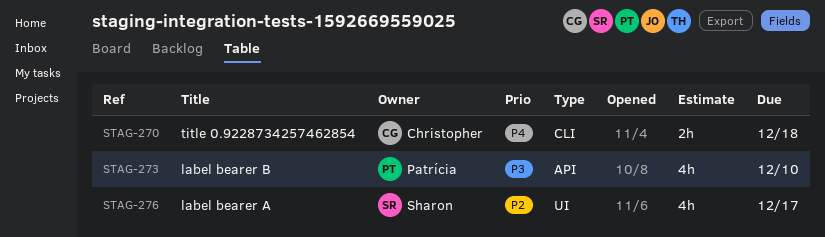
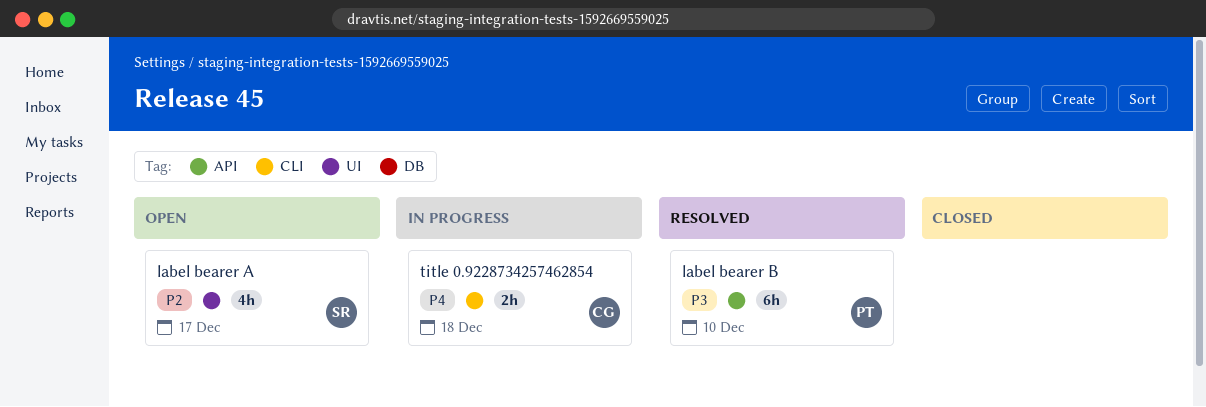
label bearer B, estimate: 4h -> 6h

